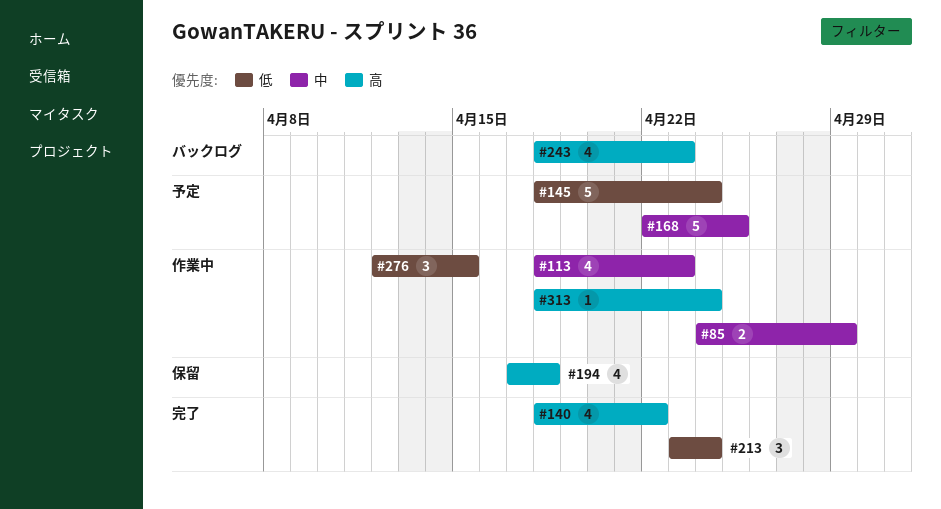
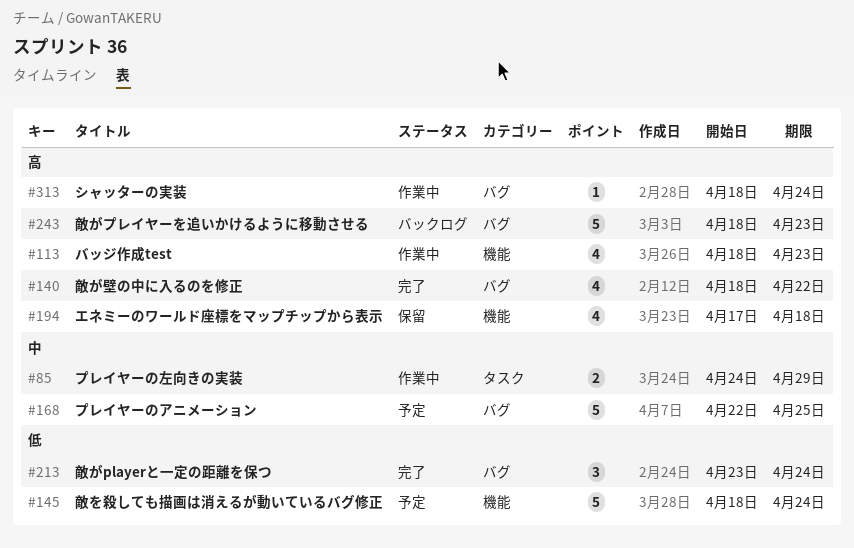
#113, priority: 中 -> 高
#243, estimate: 4 -> 5
#276: present -> none

